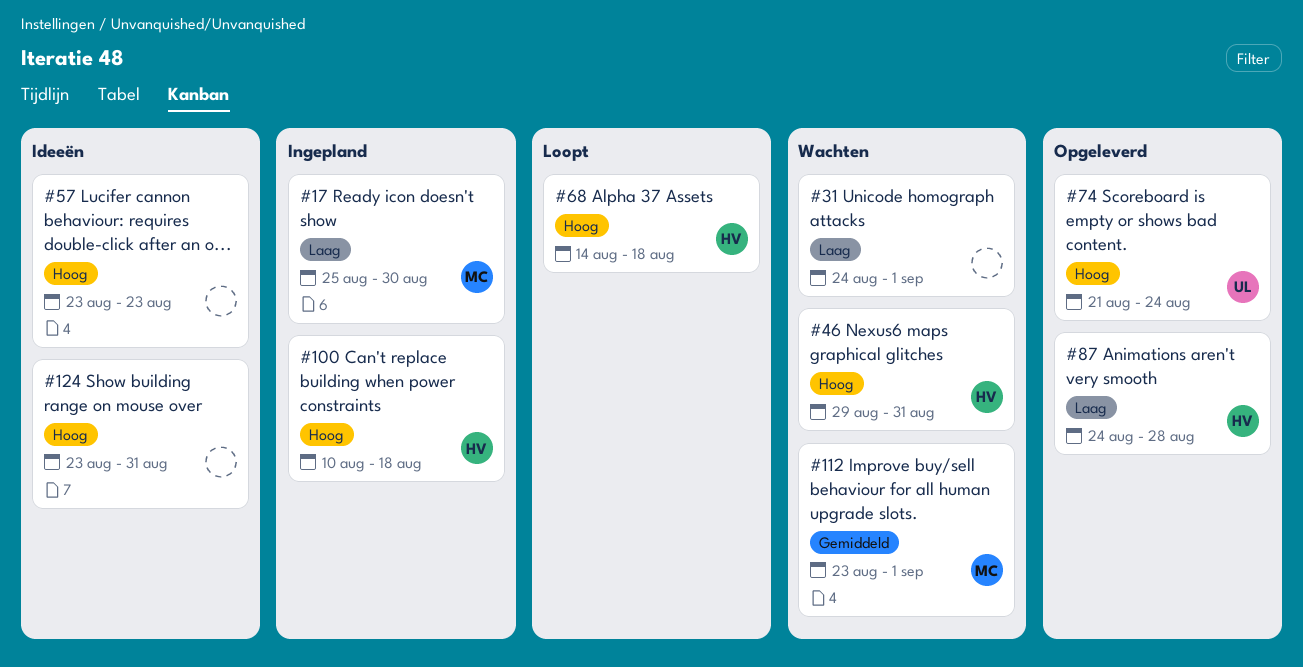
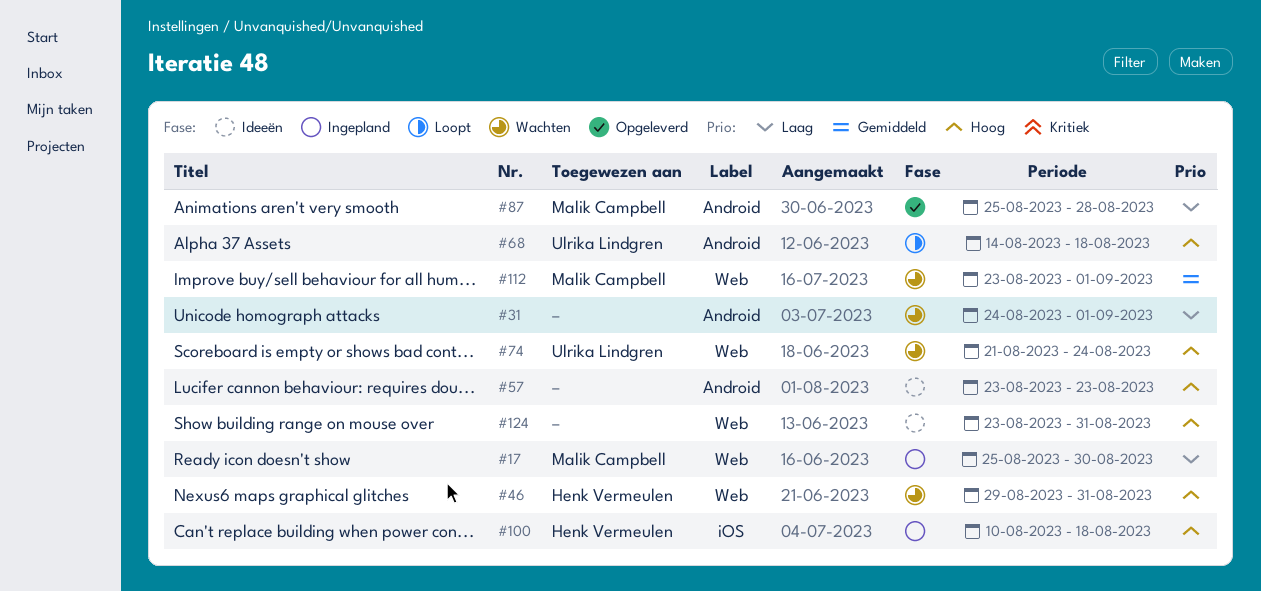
#68, owner: Henk Vermeulen -> Ulrika Lindgren
#74, status: Opgeleverd -> Wachten
#87, owner: Henk Vermeulen -> Malik Campbell
#87, start: Aug 24 -> Aug 25

